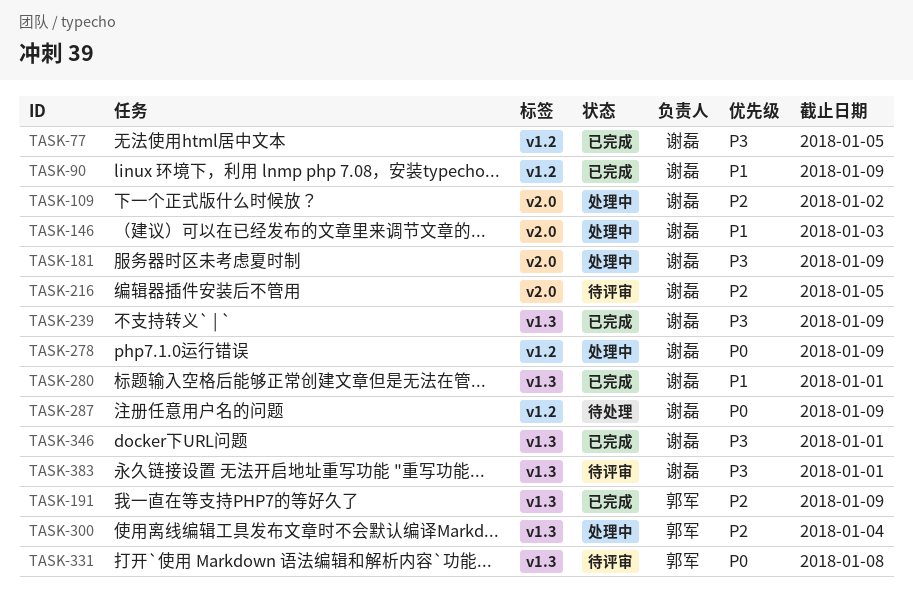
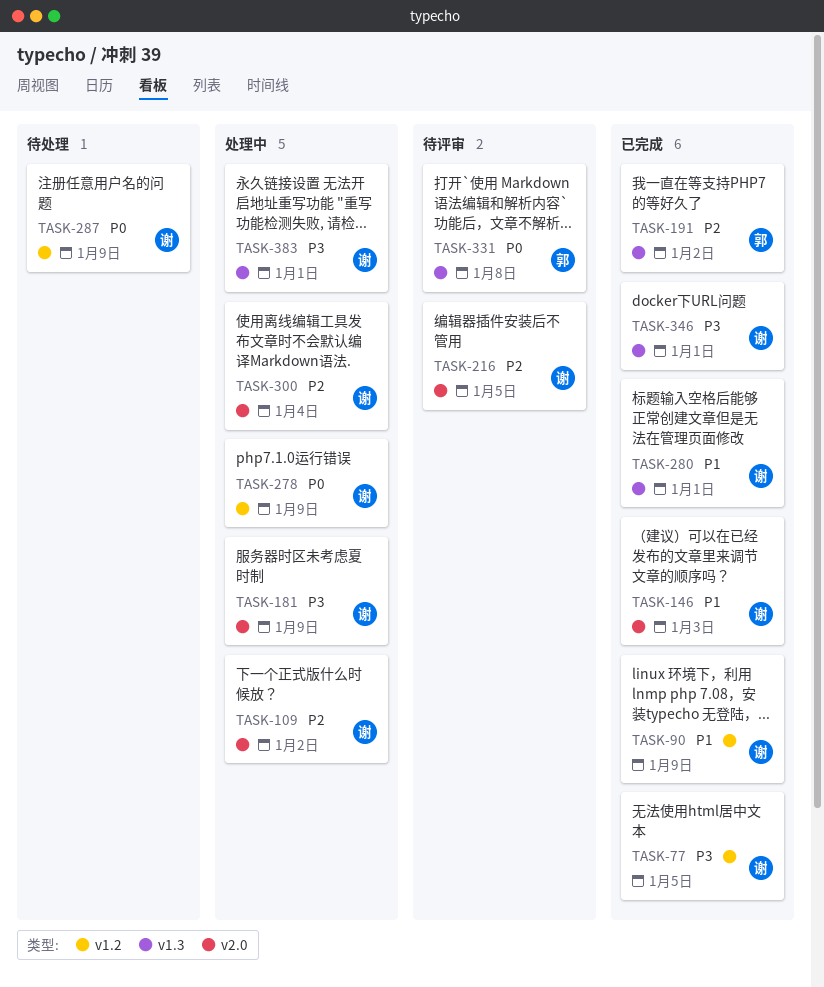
TASK-146, status: 处理中 -> 已完成
TASK-191, due: Jan 9 -> Jan 2
TASK-239: present -> none
TASK-300, owner: 郭军 -> 谢磊
TASK-300, label: v1.3 -> v2.0
TASK-383, status: 待评审 -> 处理中

